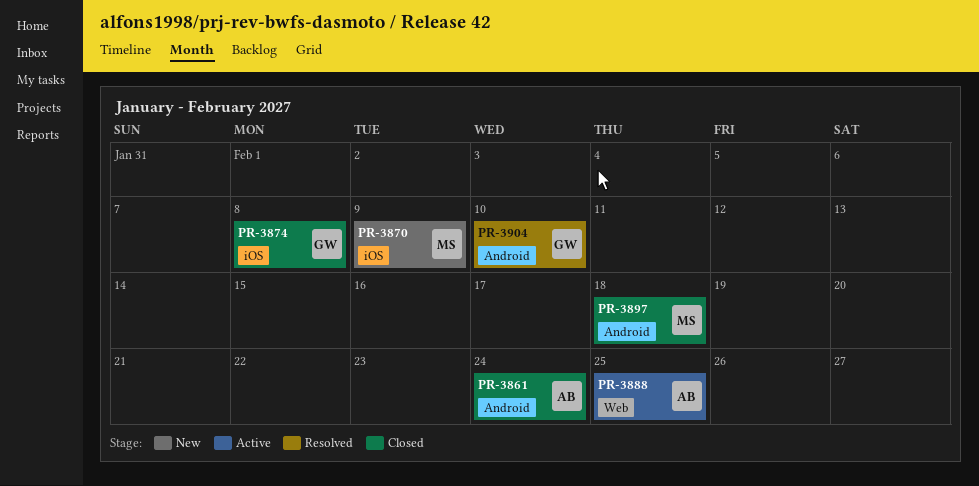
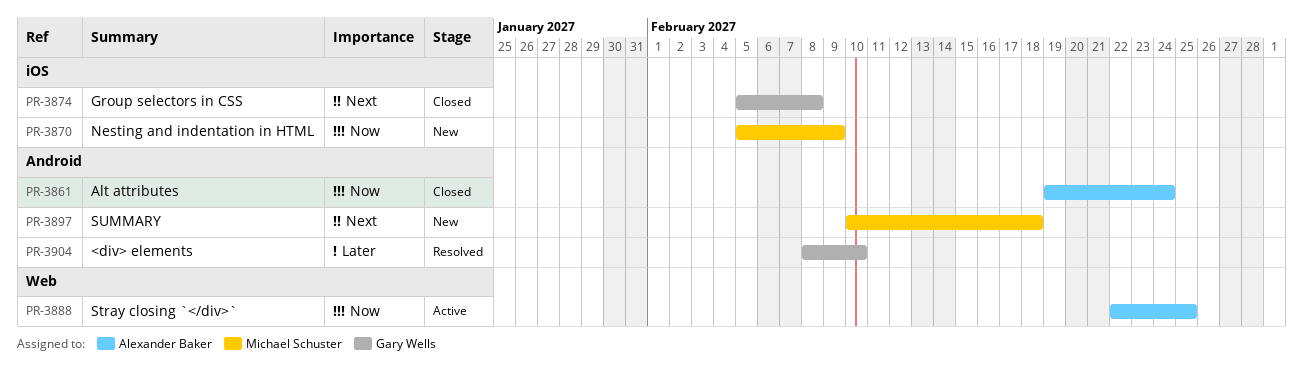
PR-3897, status: Closed -> New

